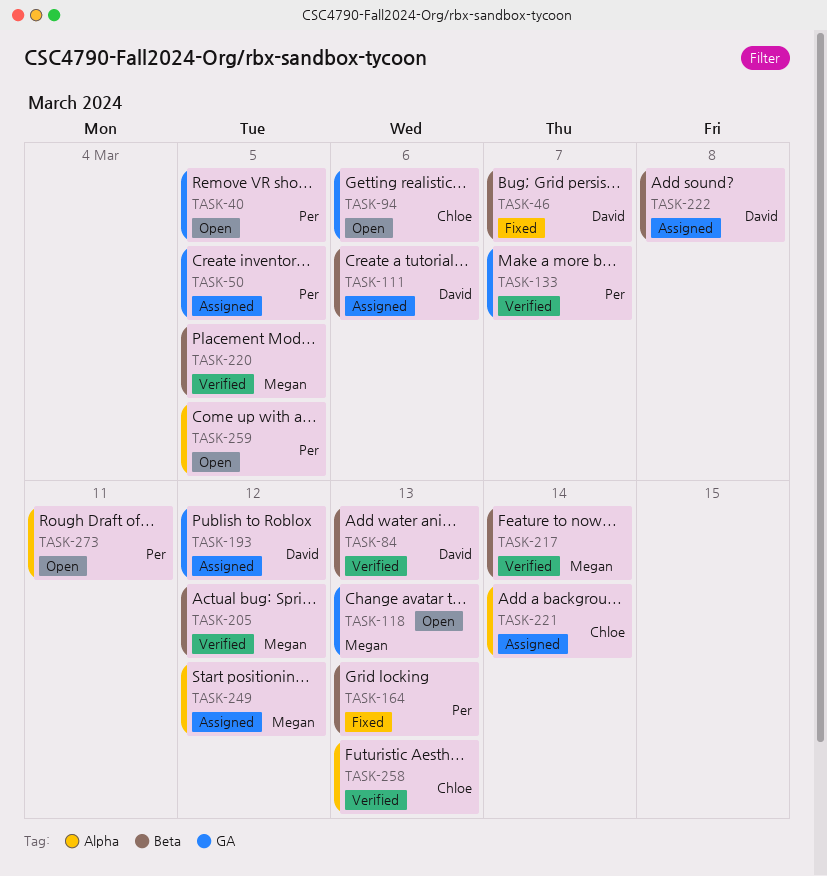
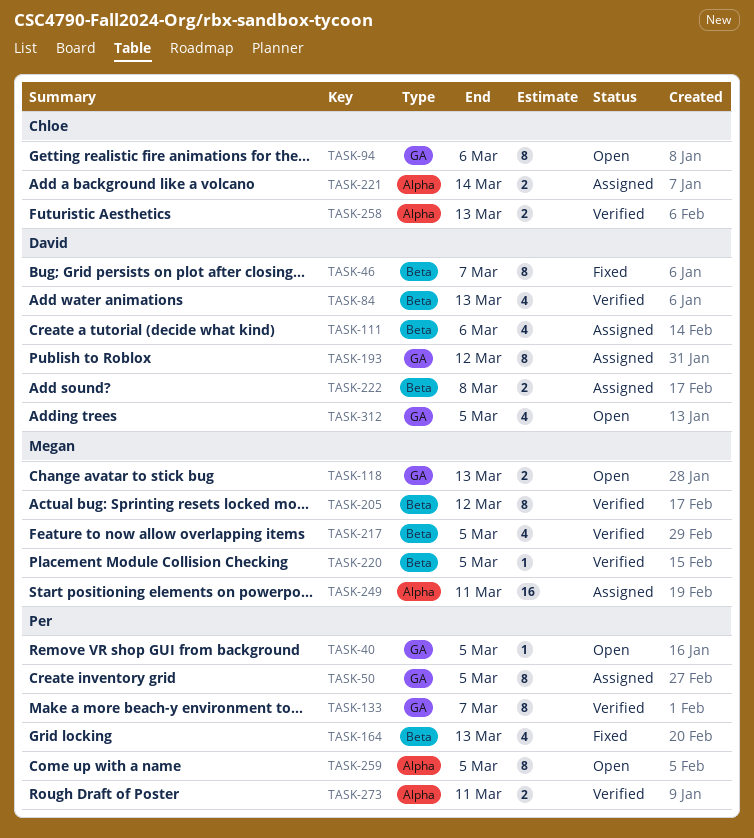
TASK-217, due: Mar 14 -> Mar 5
TASK-249, due: Mar 12 -> Mar 11
TASK-273, status: Open -> Verified
TASK-312: none -> present

